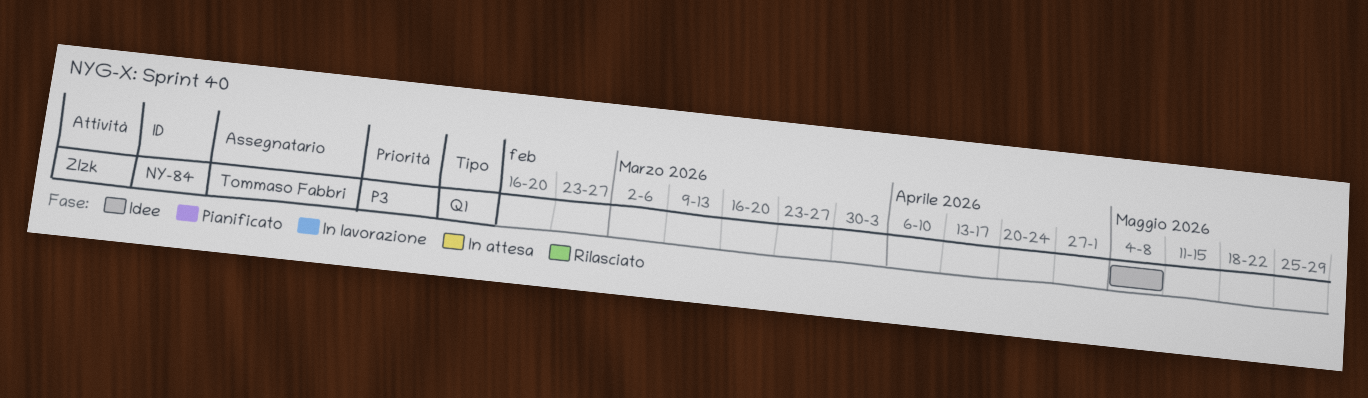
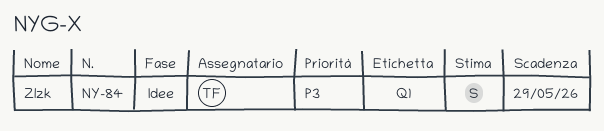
NY-84, due: May 8 -> May 29

